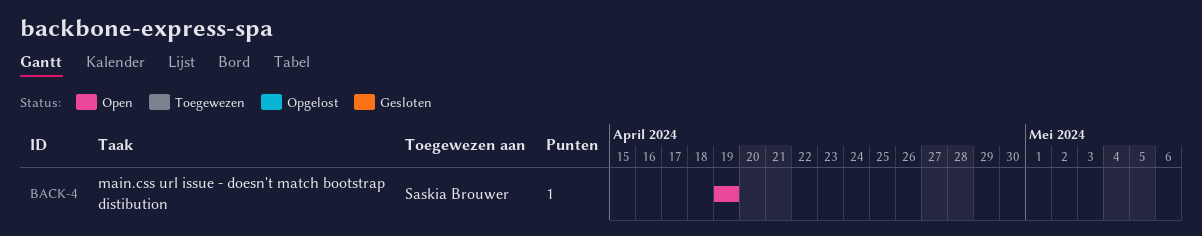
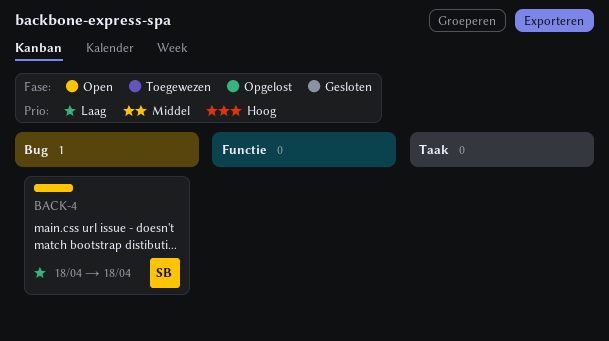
BACK-4, start: Apr 19 -> Apr 18
BACK-4, due: Apr 19 -> Apr 18

